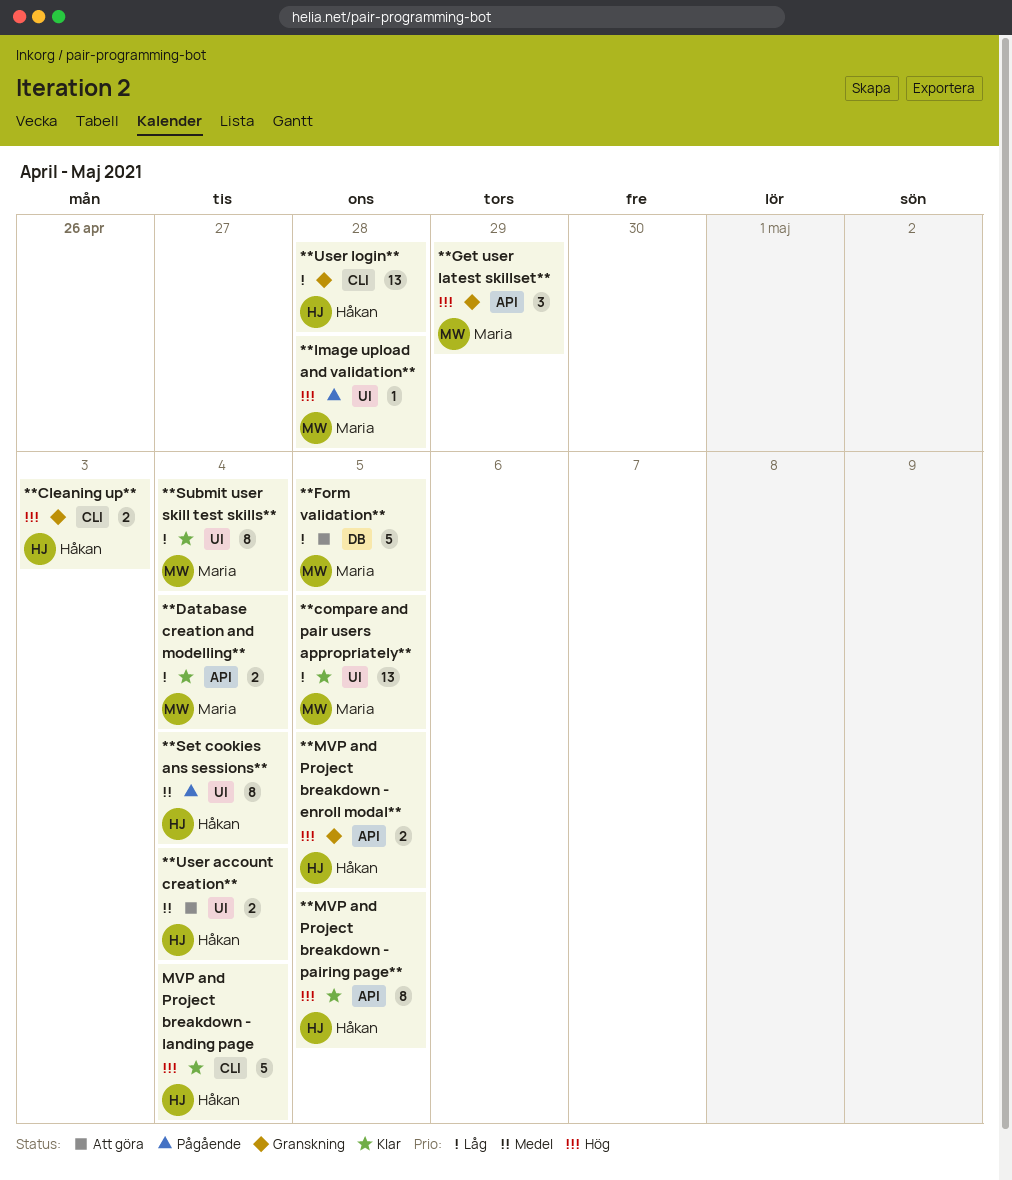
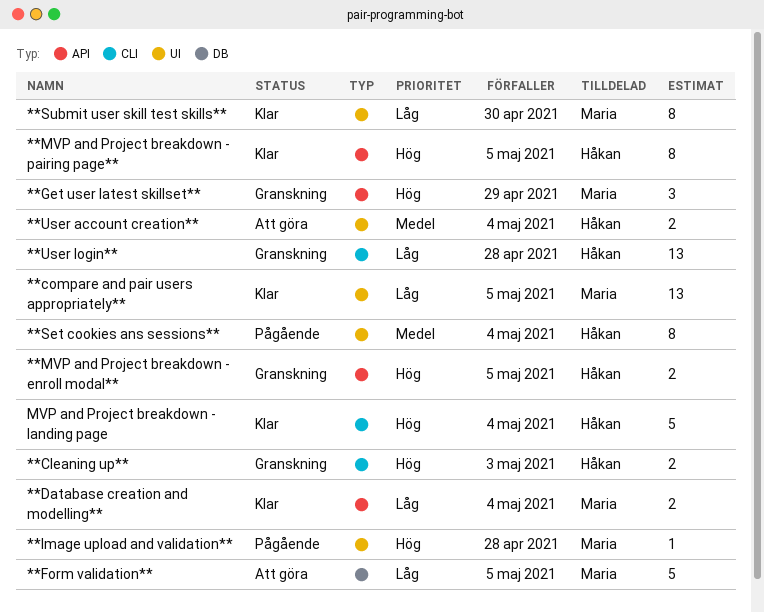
**Submit user skill test skills**, due: May 4 -> Apr 30

